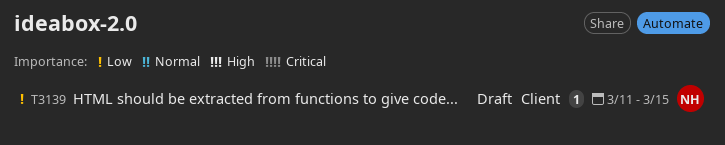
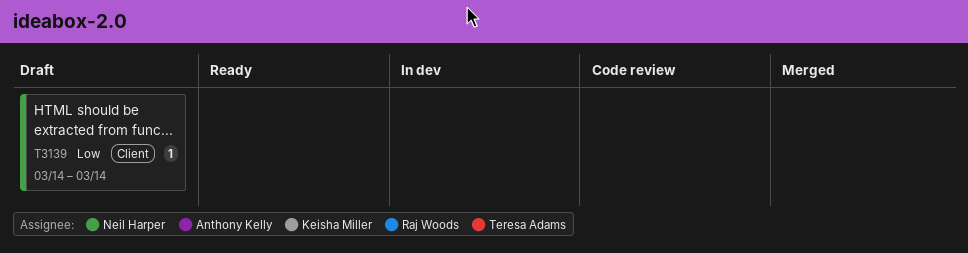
T3139, start: Mar 11 -> Mar 14
T3139, due: Mar 15 -> Mar 14

